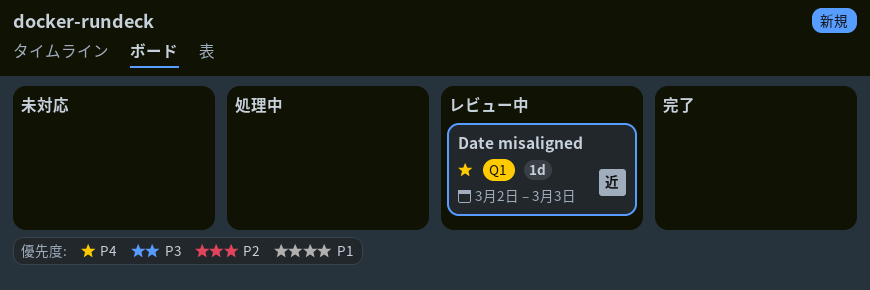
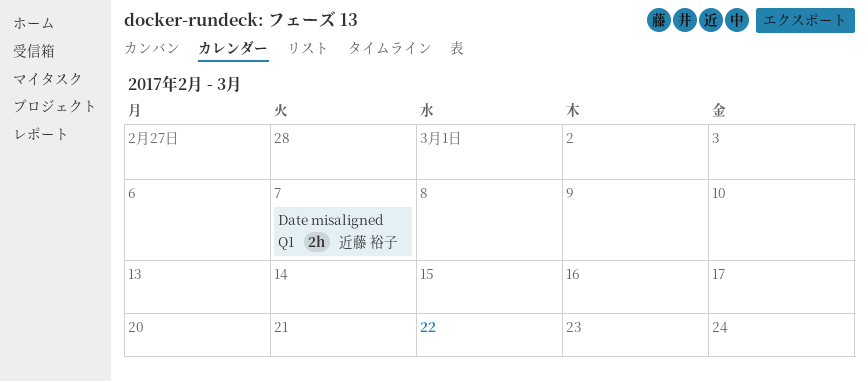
Date misaligned, estimate: 1d -> 2h
Date misaligned, due: Mar 3 -> Mar 7

